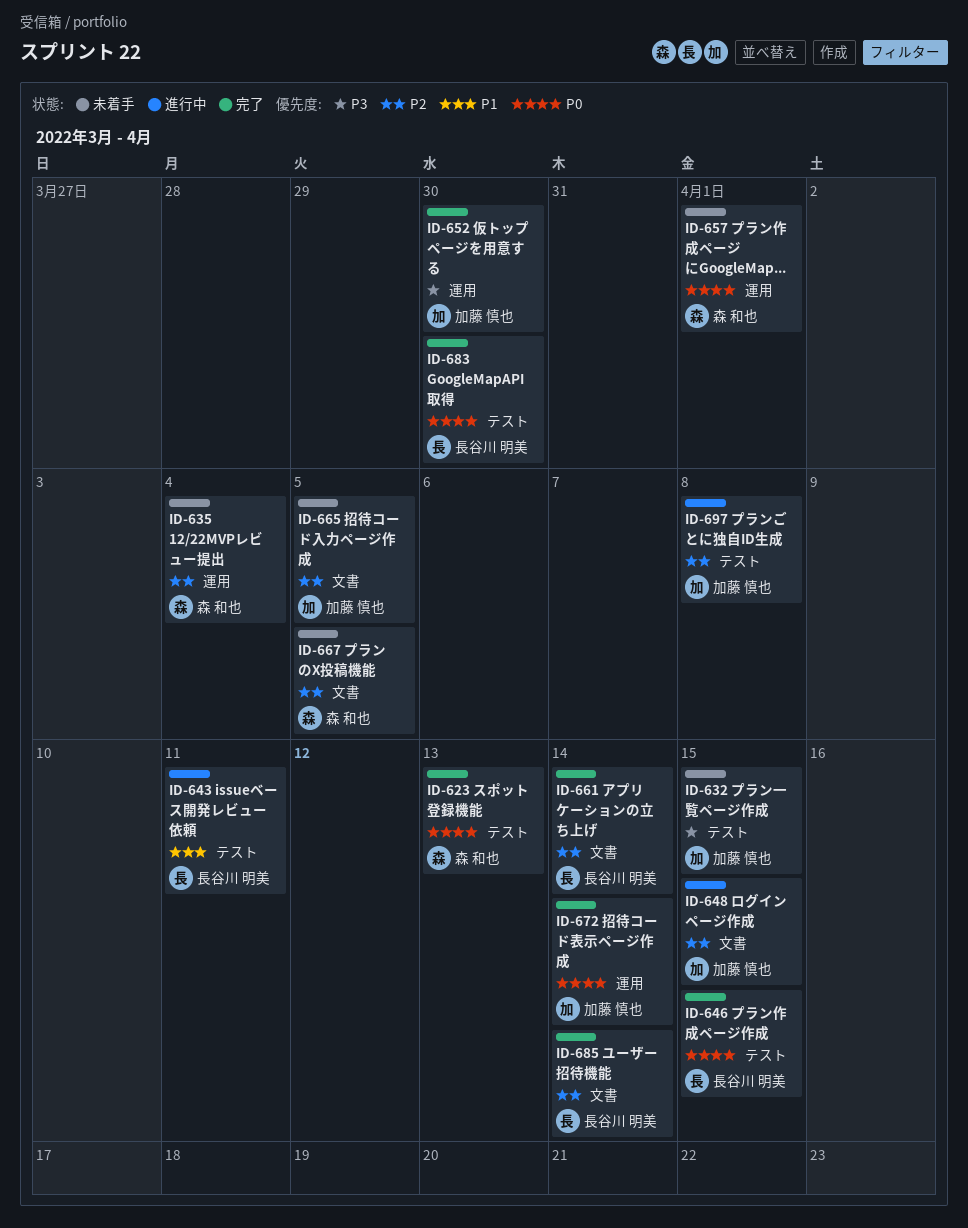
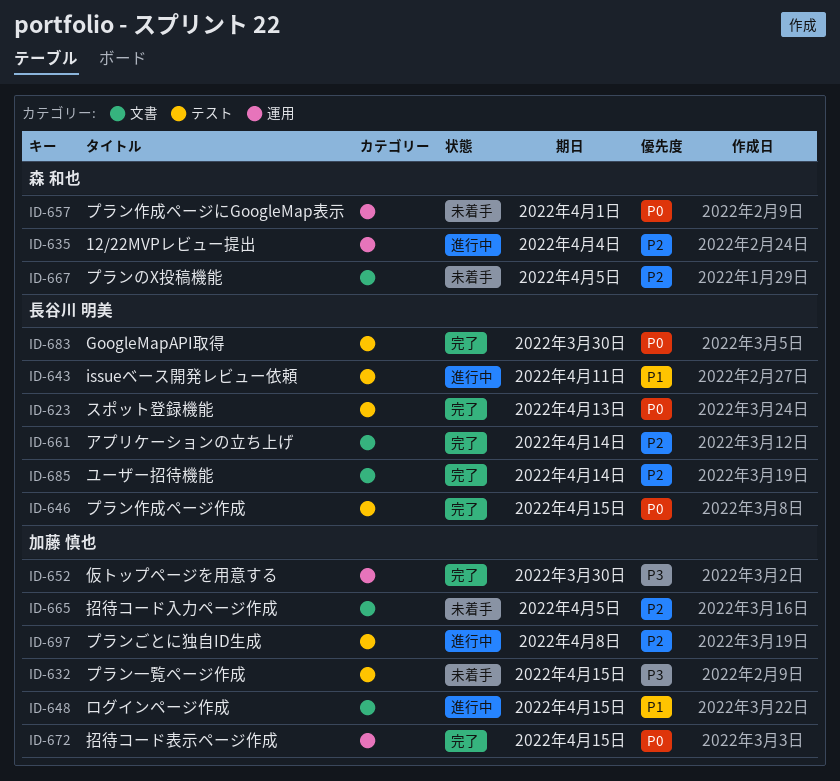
ID-623, owner: 森 和也 -> 長谷川 明美
ID-635, status: 未着手 -> 進行中
ID-648, priority: P2 -> P1
ID-672, due: Apr 14 -> Apr 15

